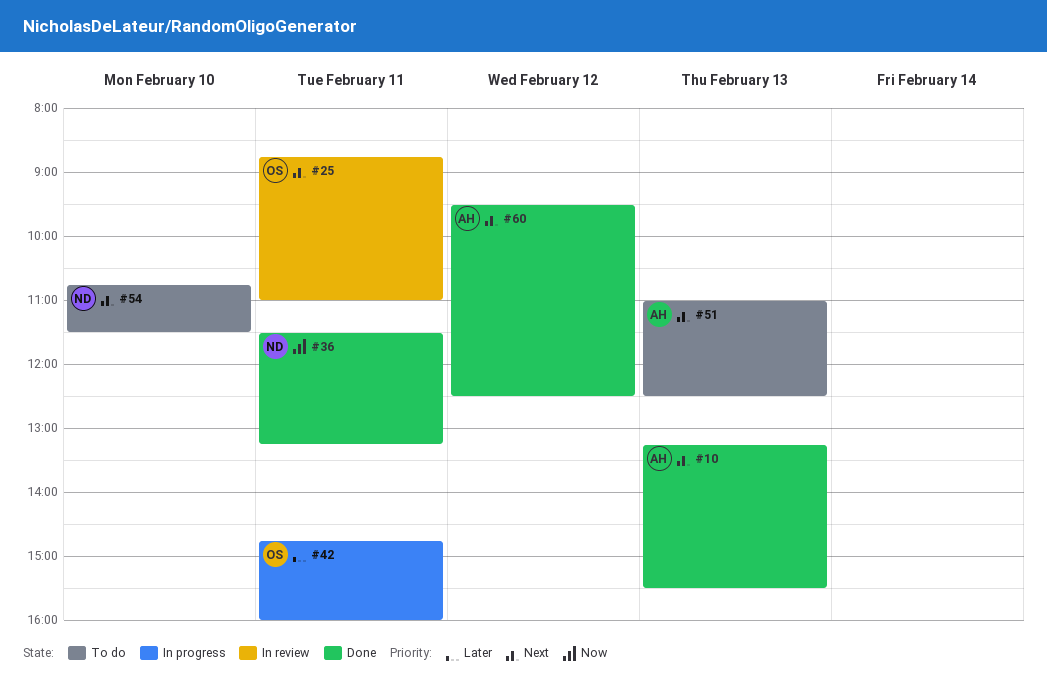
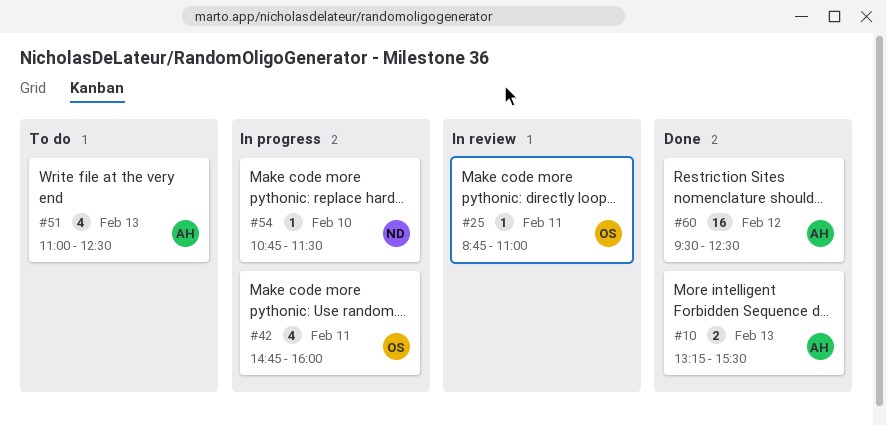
#36: present -> none
#54, status: To do -> In progress

